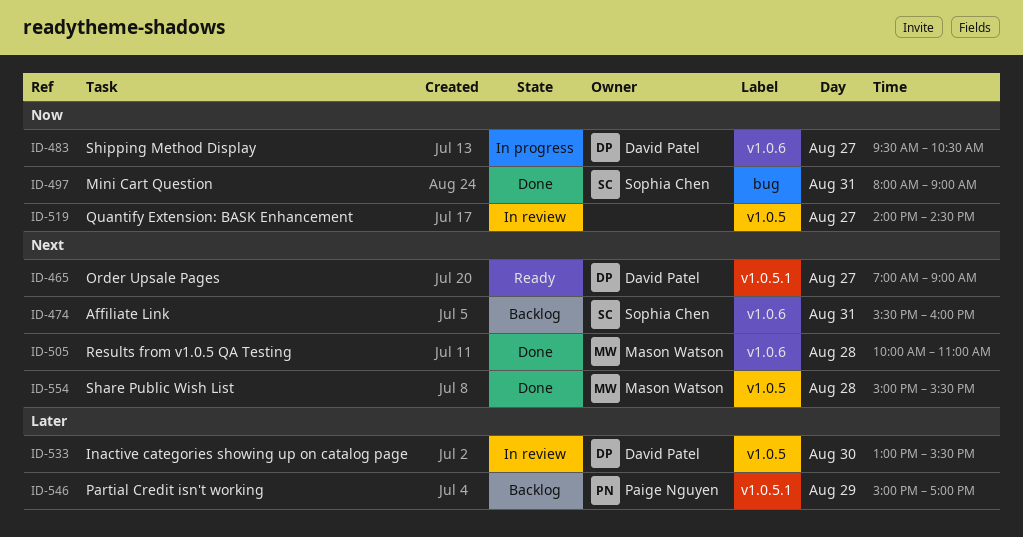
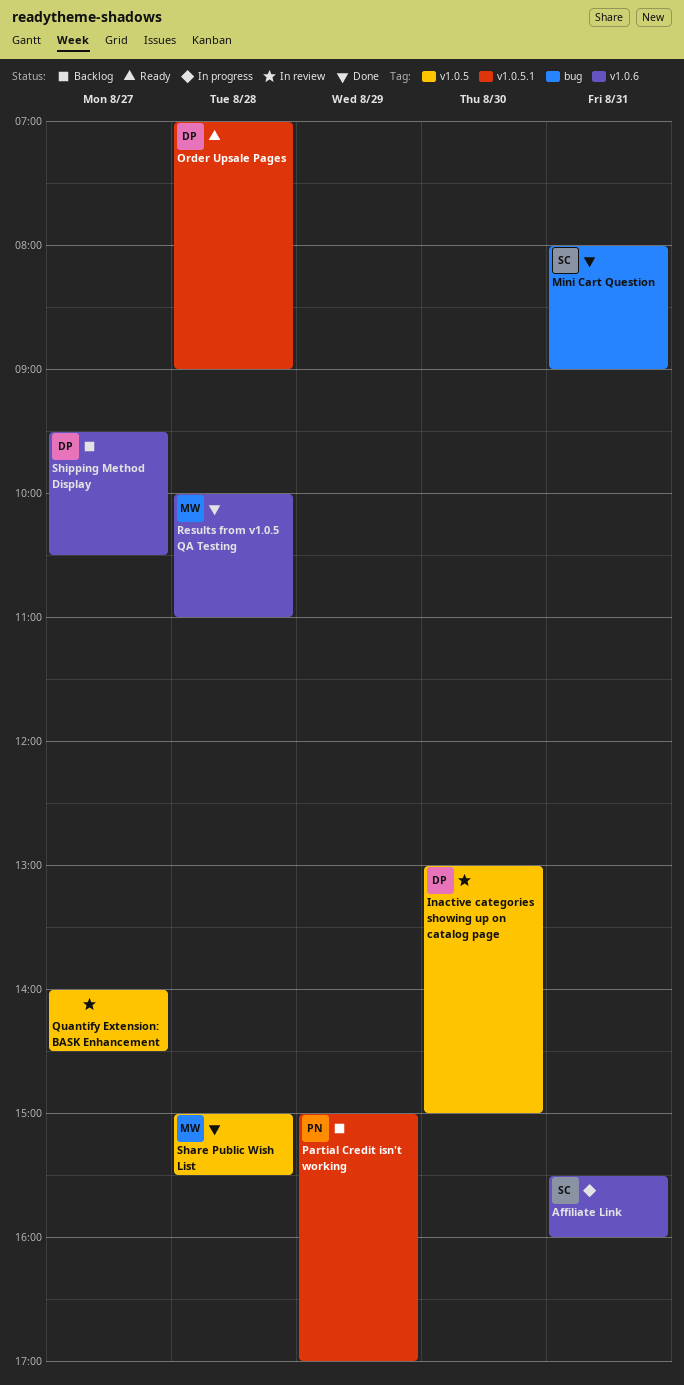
Affiliate Link, status: Backlog -> In progress
Inactive categories showing up on catalog page, ends: 15:30 -> 15:00
Order Upsale Pages, day: Aug 27 -> Aug 28
Shipping Method Display, status: In progress -> Backlog

